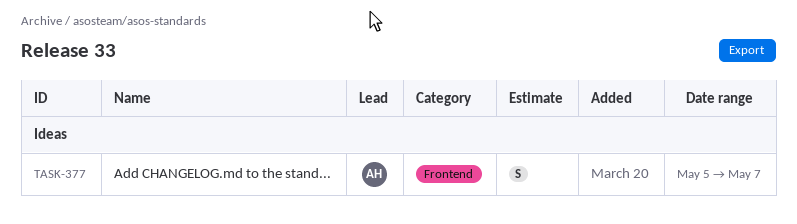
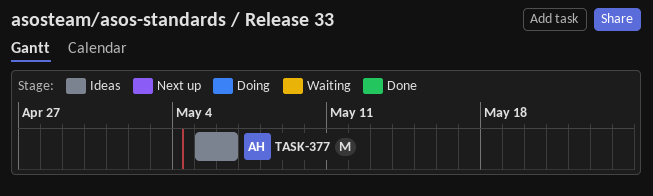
TASK-377, estimate: S -> M
TASK-377, due: May 7 -> May 6

